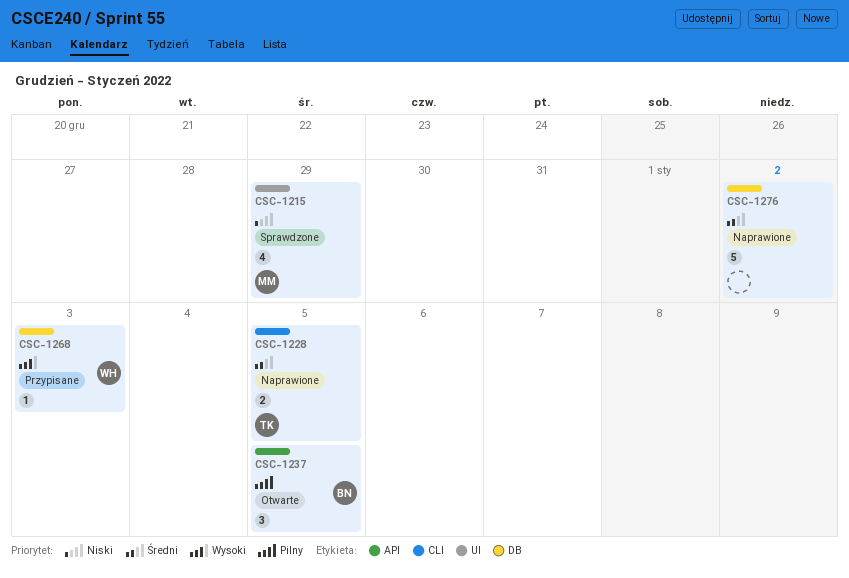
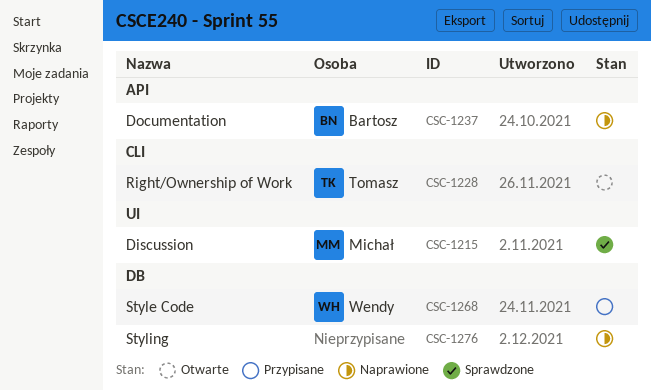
CSC-1228, status: Naprawione -> Otwarte
CSC-1237, status: Otwarte -> Naprawione

